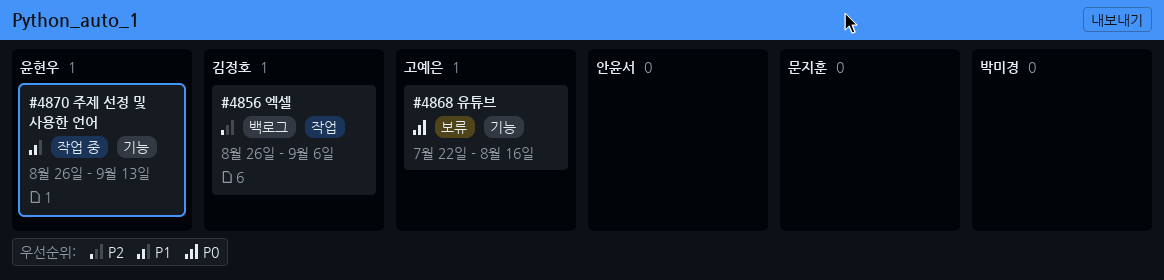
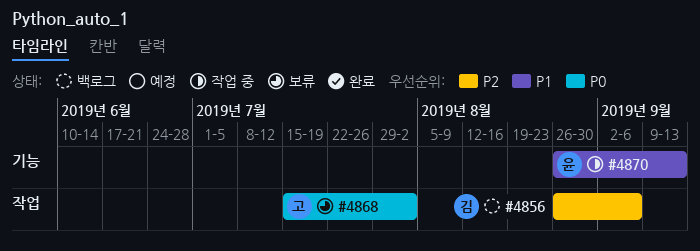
#4868, label: 기능 -> 작업
#4868, start: Jul 22 -> Jul 15
#4868, due: Aug 16 -> Aug 2

